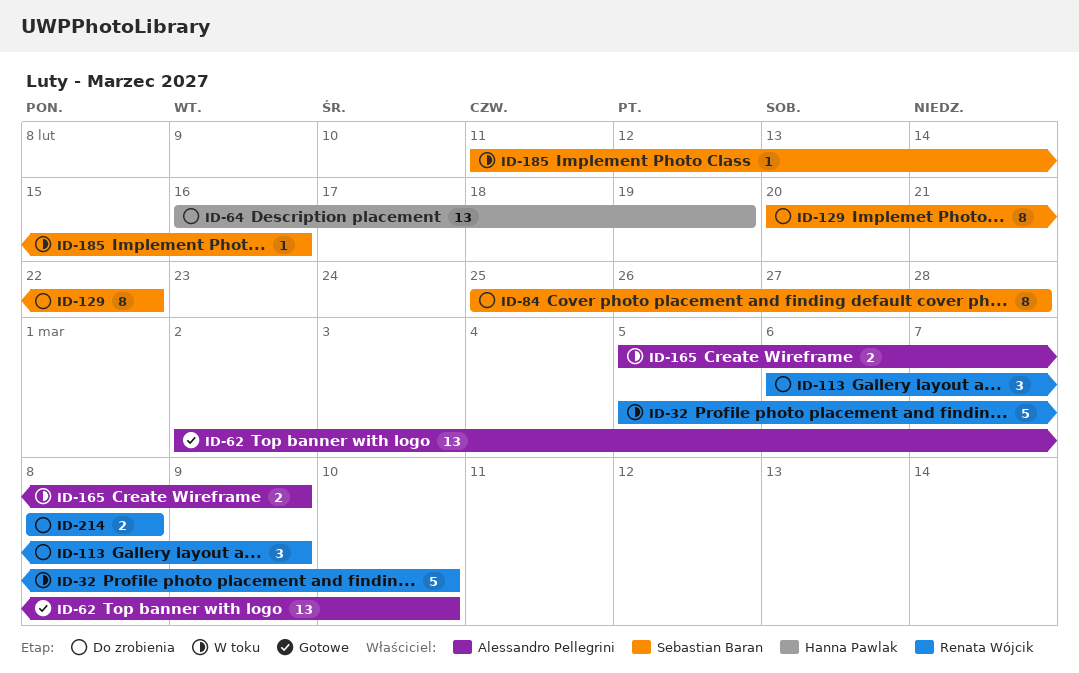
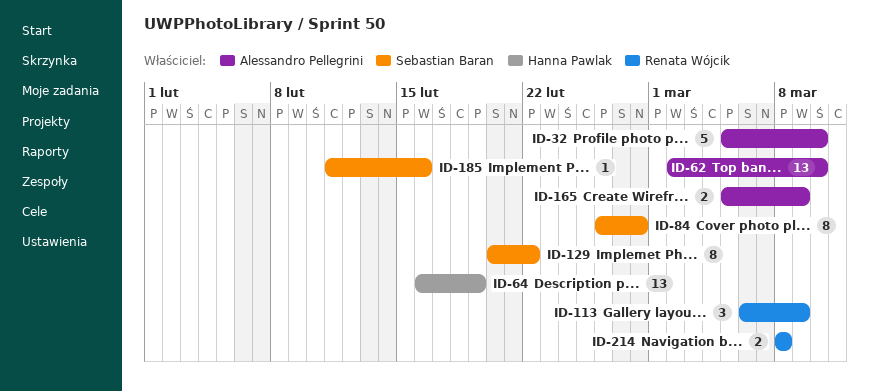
ID-32, owner: Renata Wójcik -> Alessandro Pellegrini
ID-84, start: Feb 25 -> Feb 26

